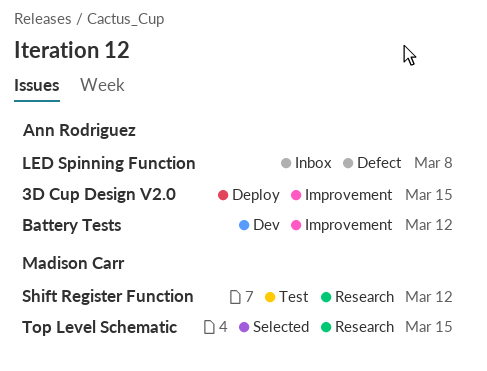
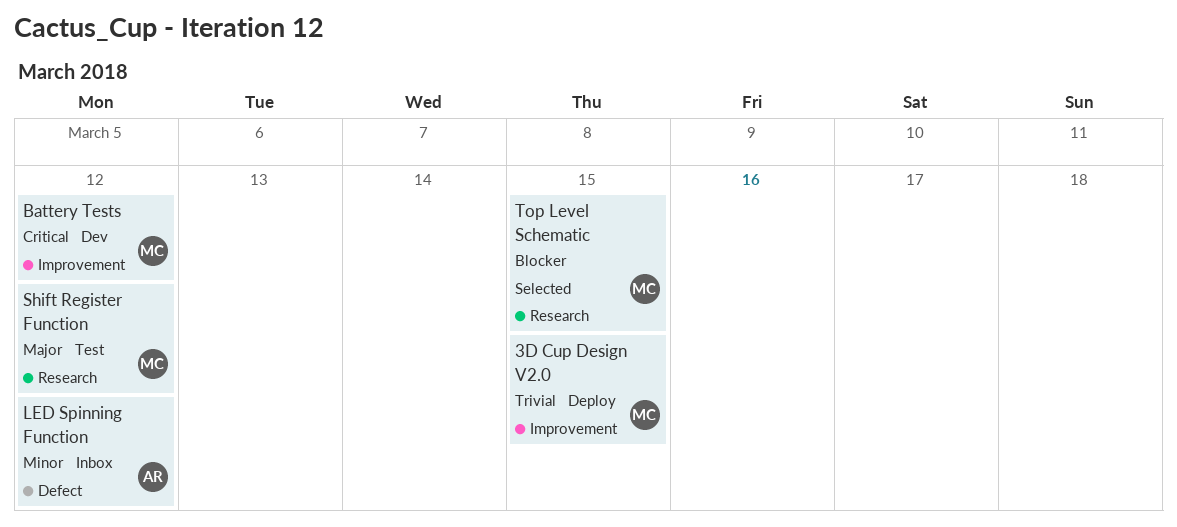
3D Cup Design V2.0, owner: Ann Rodriguez -> Madison Carr
Battery Tests, owner: Ann Rodriguez -> Madison Carr
LED Spinning Function, due: Mar 8 -> Mar 12

